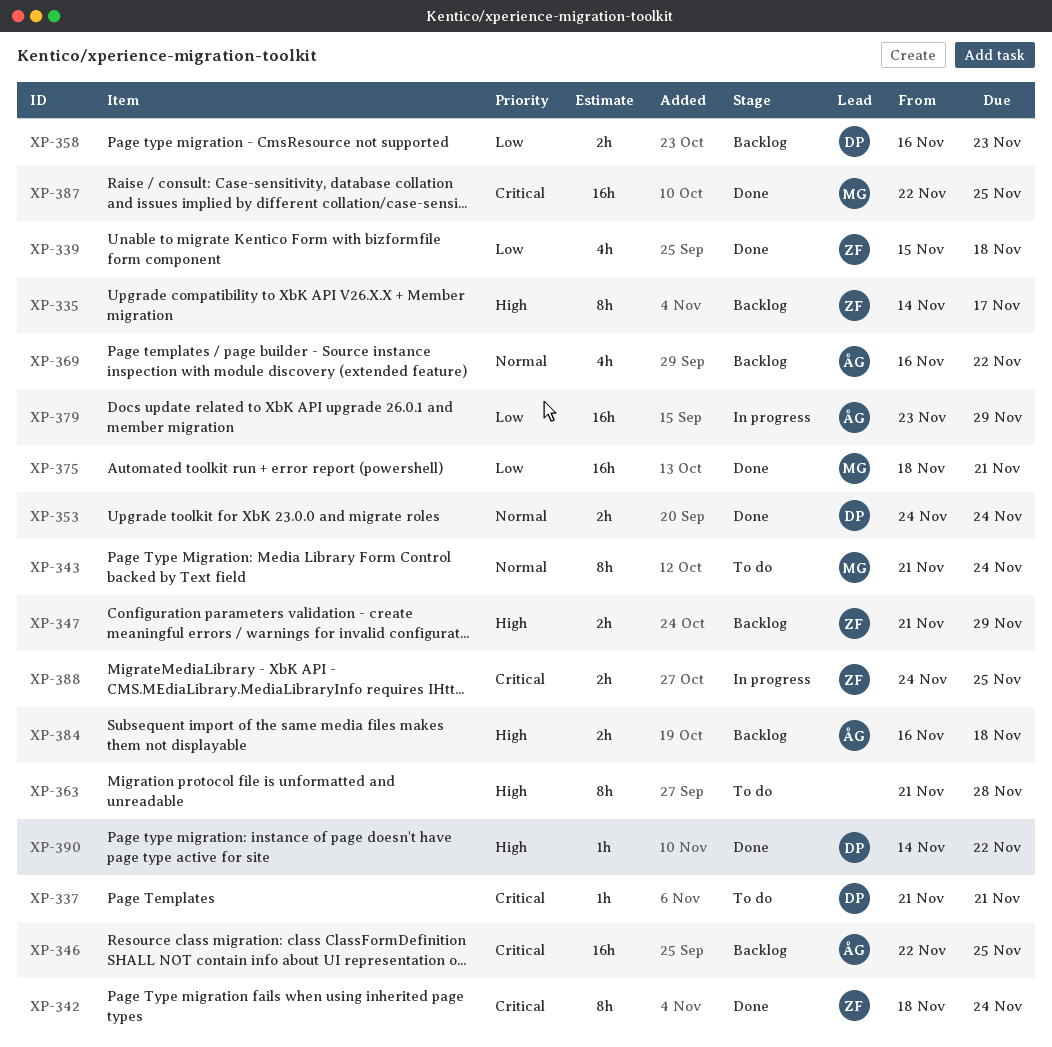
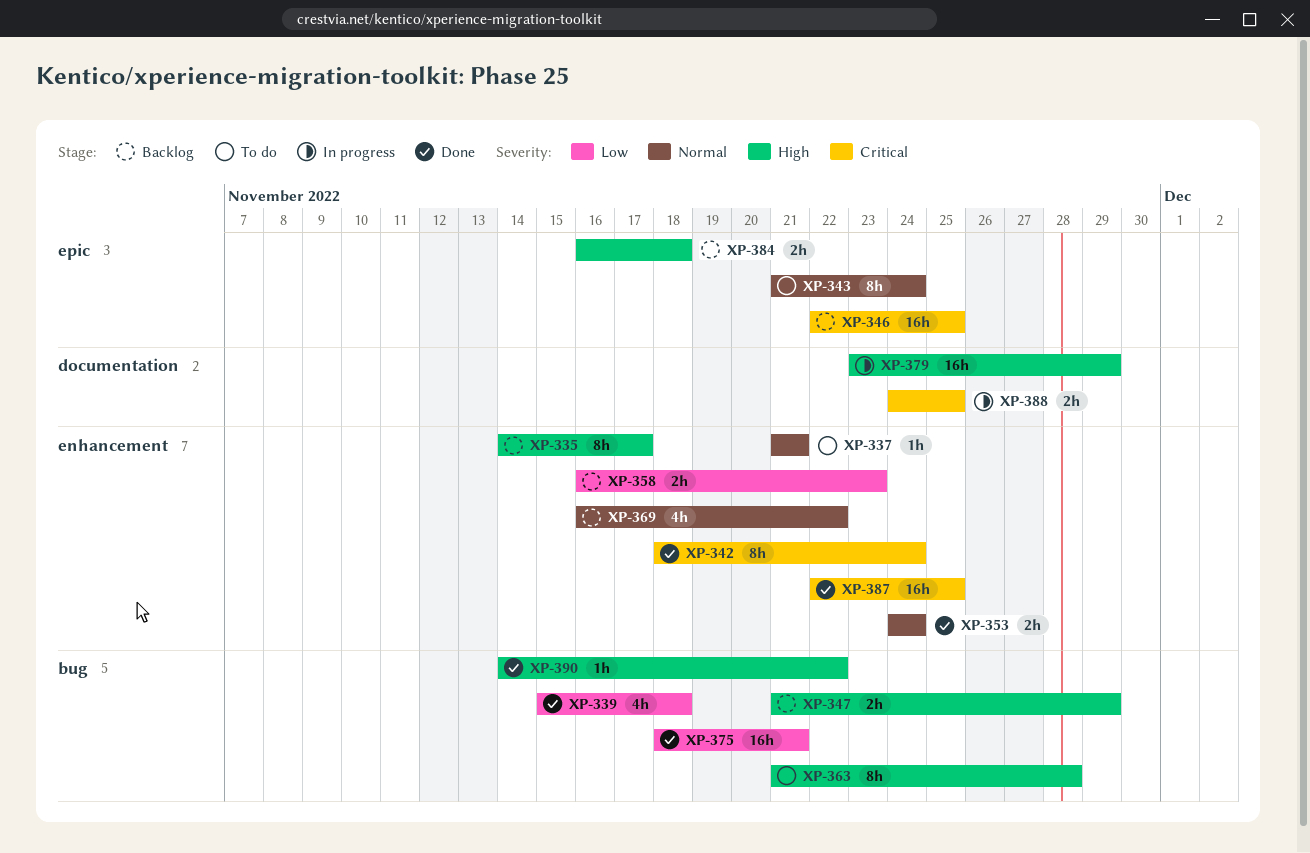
XP-337, priority: Critical -> Normal
XP-379, priority: Low -> High

